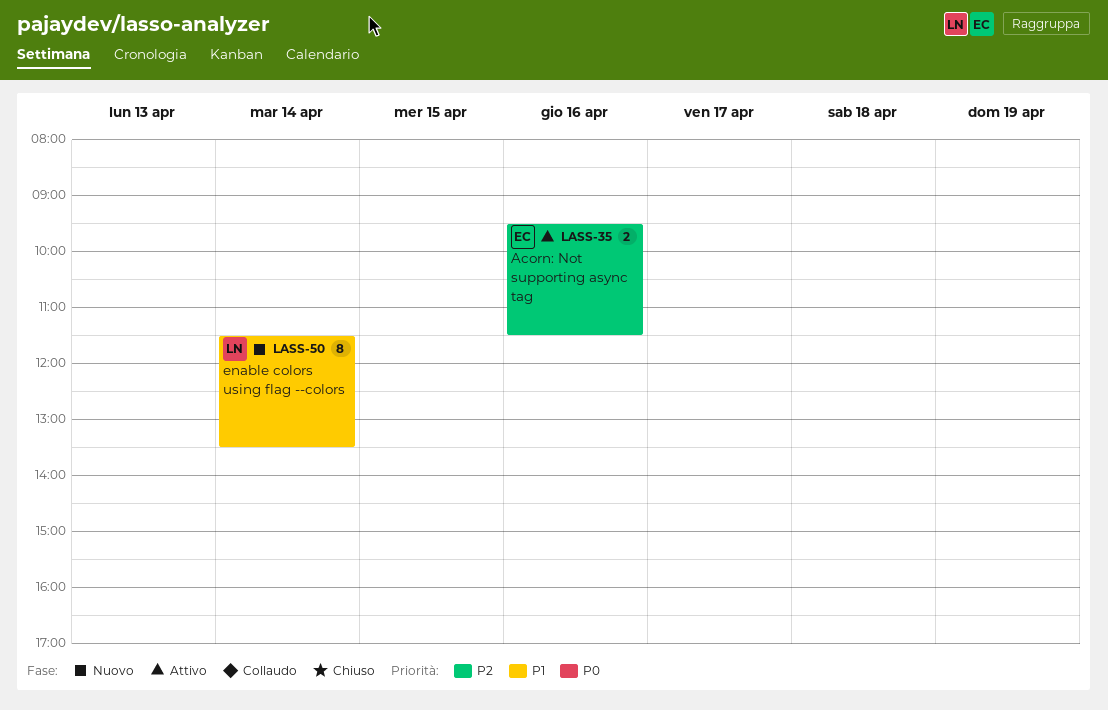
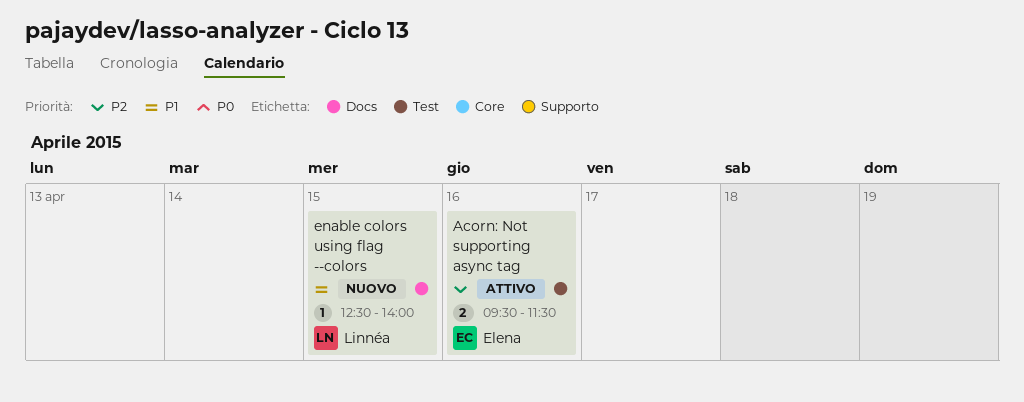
enable colors using flag --colors, estimate: 8 -> 1
enable colors using flag --colors, day: Apr 14 -> Apr 15
enable colors using flag --colors, begins: 11:30 -> 12:30
enable colors using flag --colors, ends: 13:30 -> 14:00

